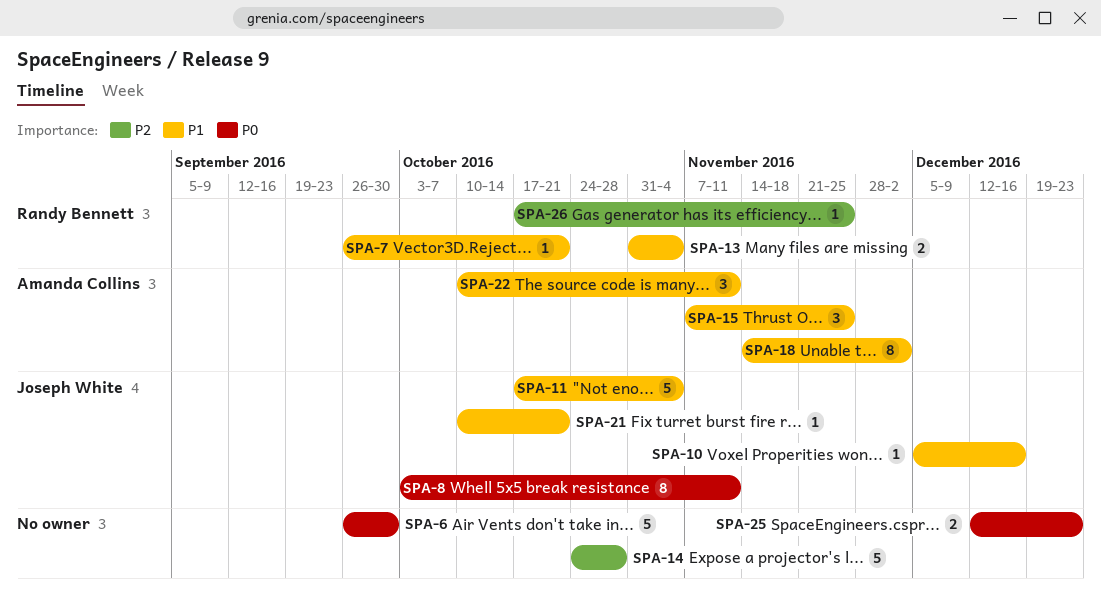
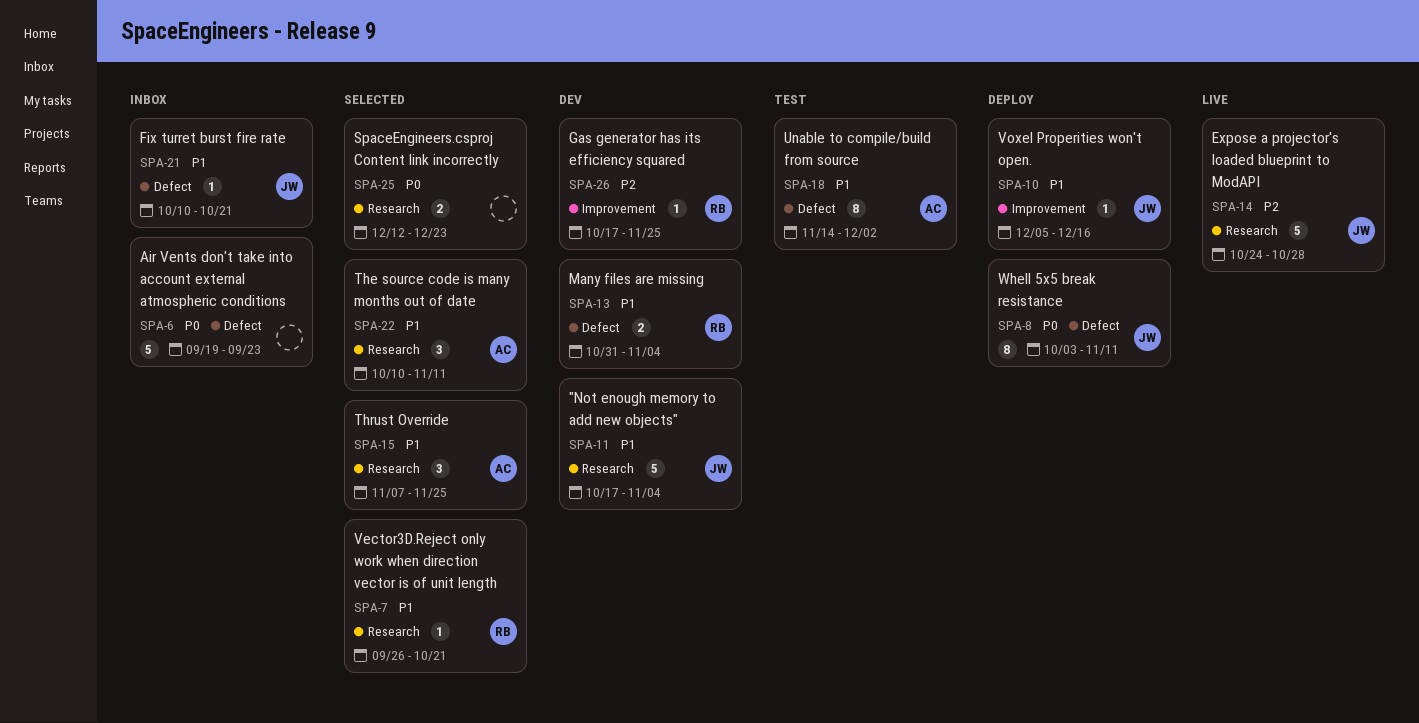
SPA-6, start: Sep 26 -> Sep 19
SPA-6, due: Sep 30 -> Sep 23
SPA-14, owner: none -> Joseph White

